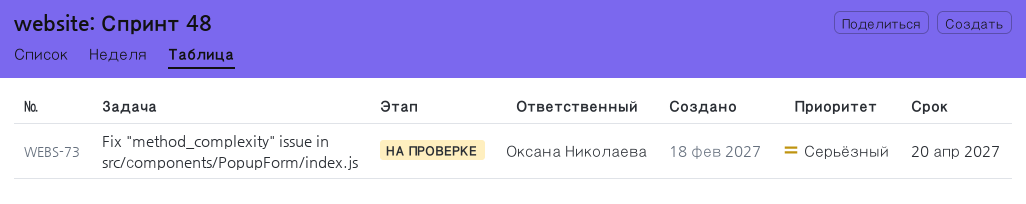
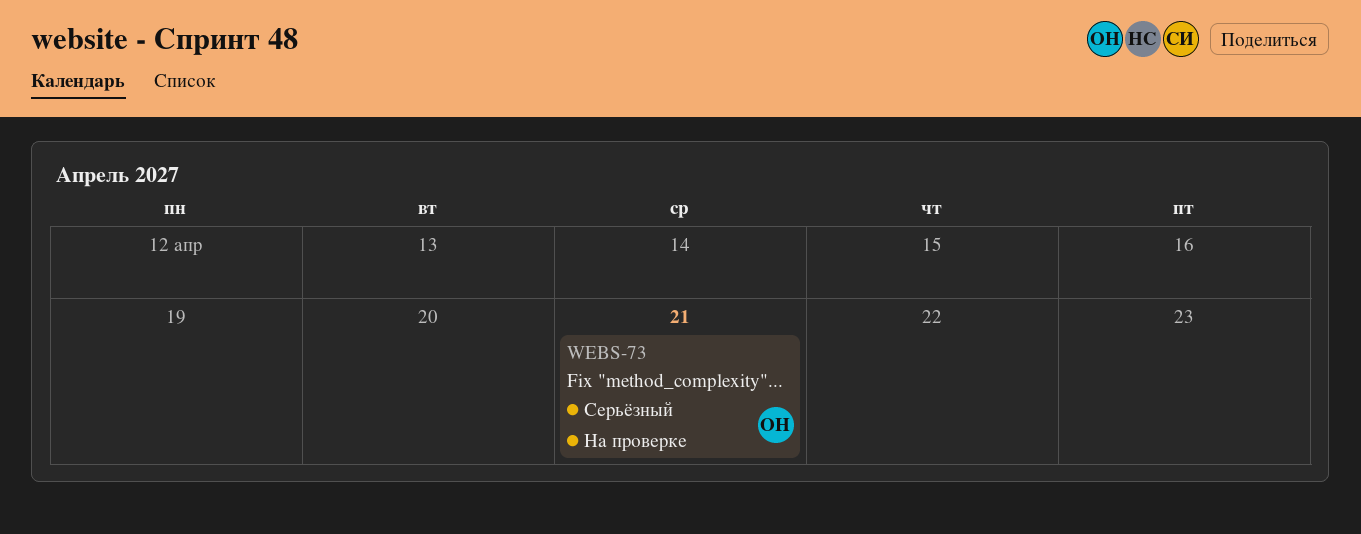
WEBS-73, due: Apr 20 -> Apr 21

